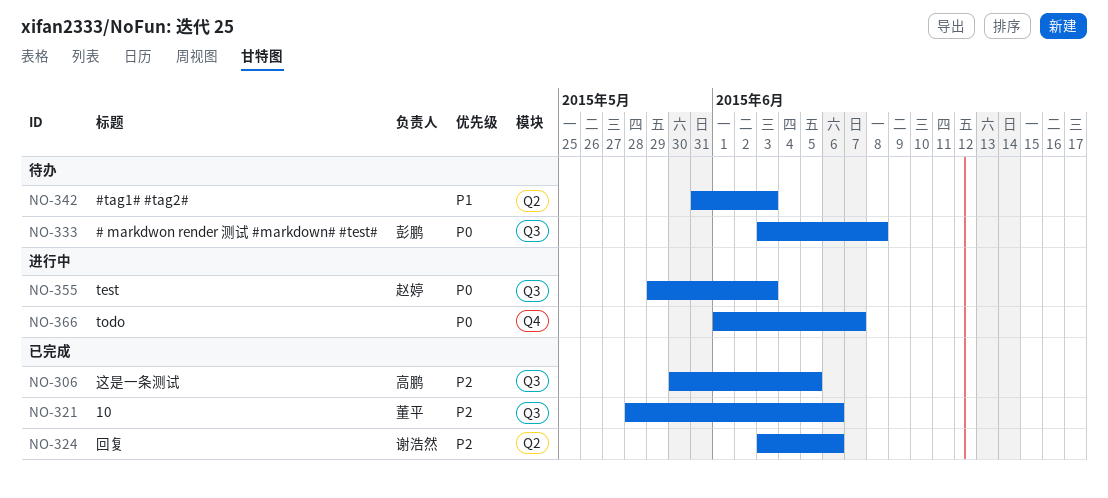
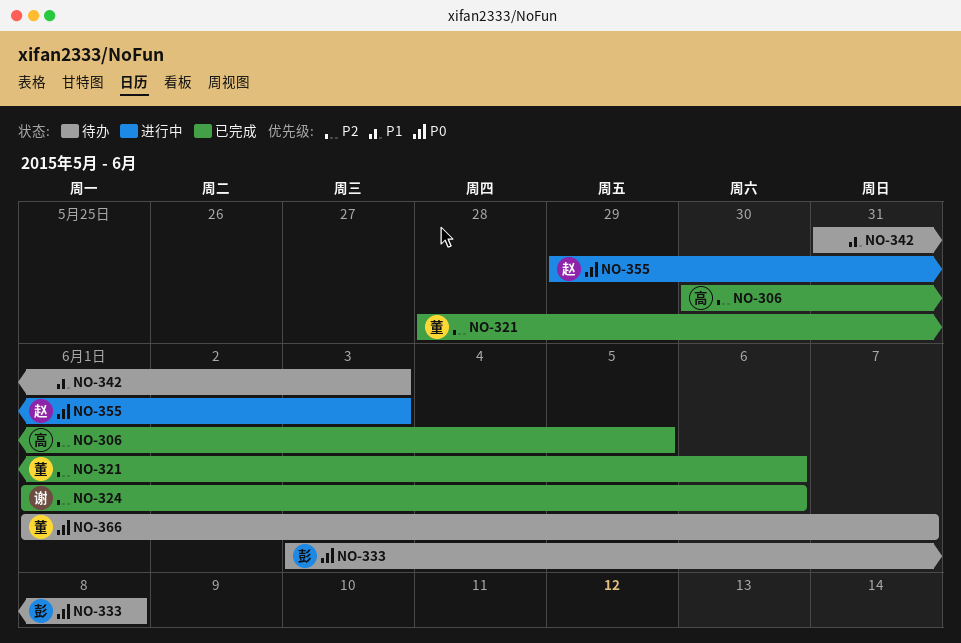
NO-324, start: Jun 3 -> Jun 1
NO-366, status: 进行中 -> 待办
NO-366, owner: none -> 董平

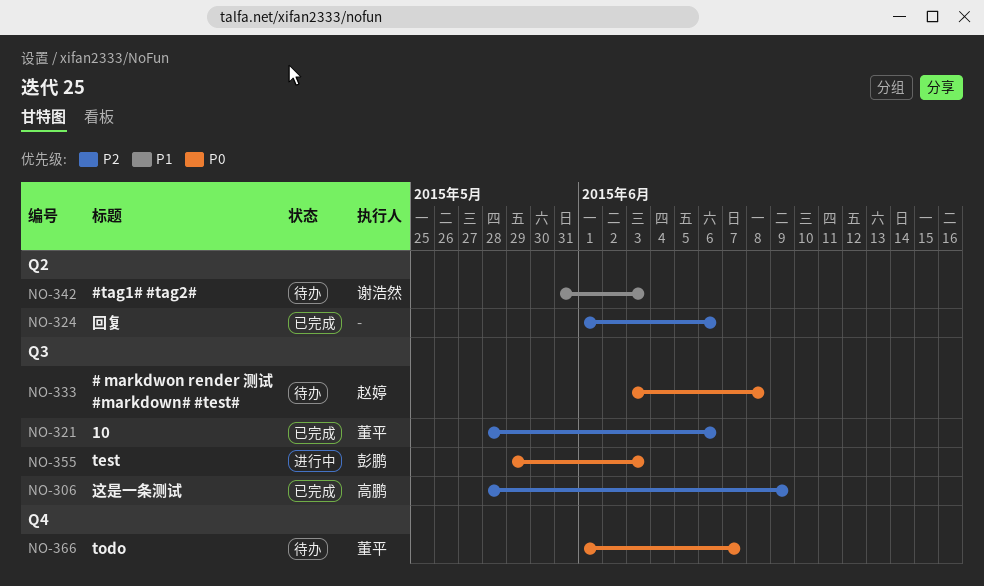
NO-306, start: May 30 -> May 28
NO-306, due: Jun 5 -> Jun 9
NO-324, owner: 谢浩然 -> none
NO-333, owner: 彭鹏 -> 赵婷
NO-342, owner: none -> 谢浩然
NO-355, owner: 赵婷 -> 彭鹏

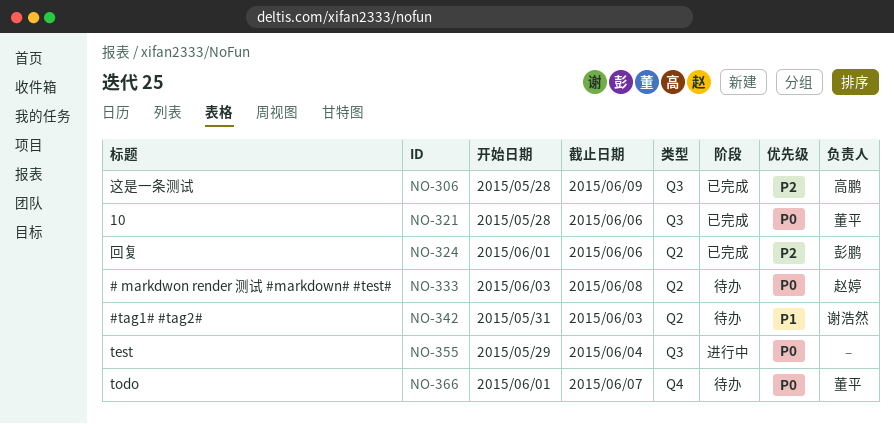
NO-321, priority: P2 -> P0
NO-324, owner: none -> 彭鹏
NO-333, label: Q3 -> Q2
NO-355, owner: 彭鹏 -> none
NO-355, due: Jun 3 -> Jun 4

